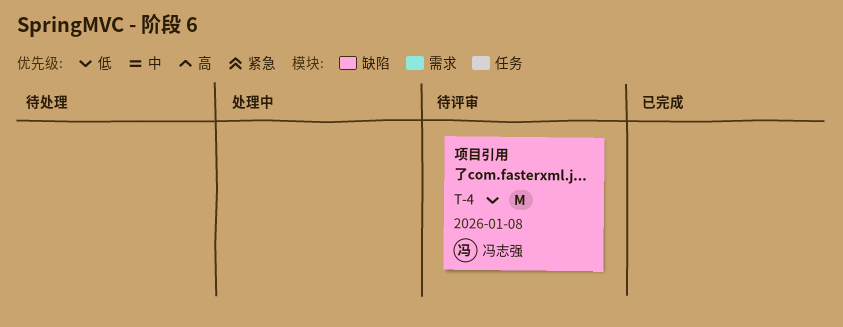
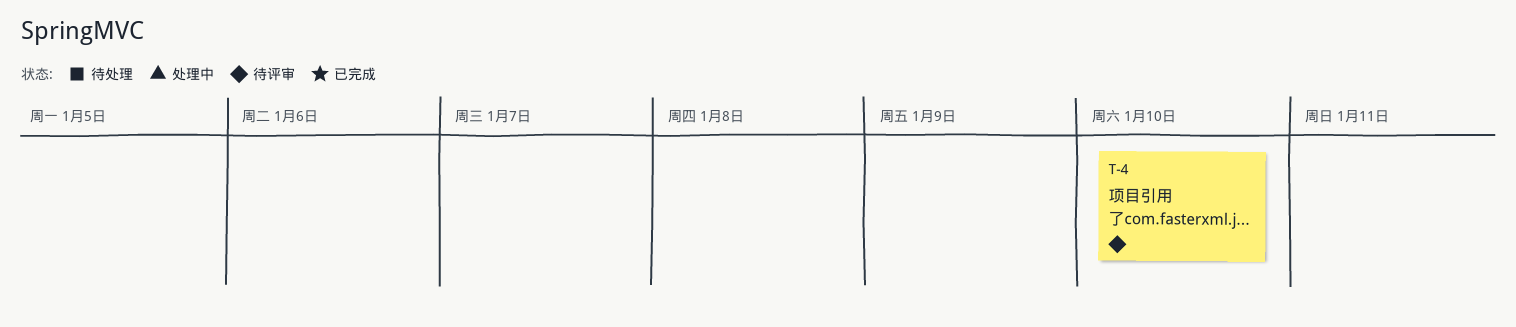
T-4, due: Jan 8 -> Jan 10

